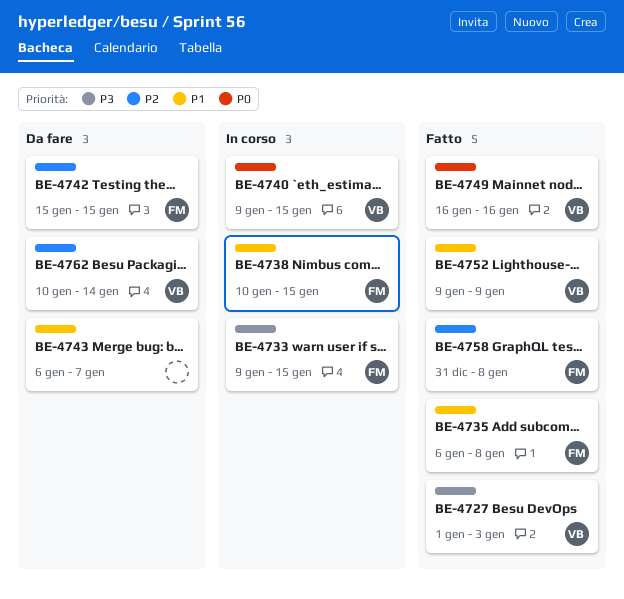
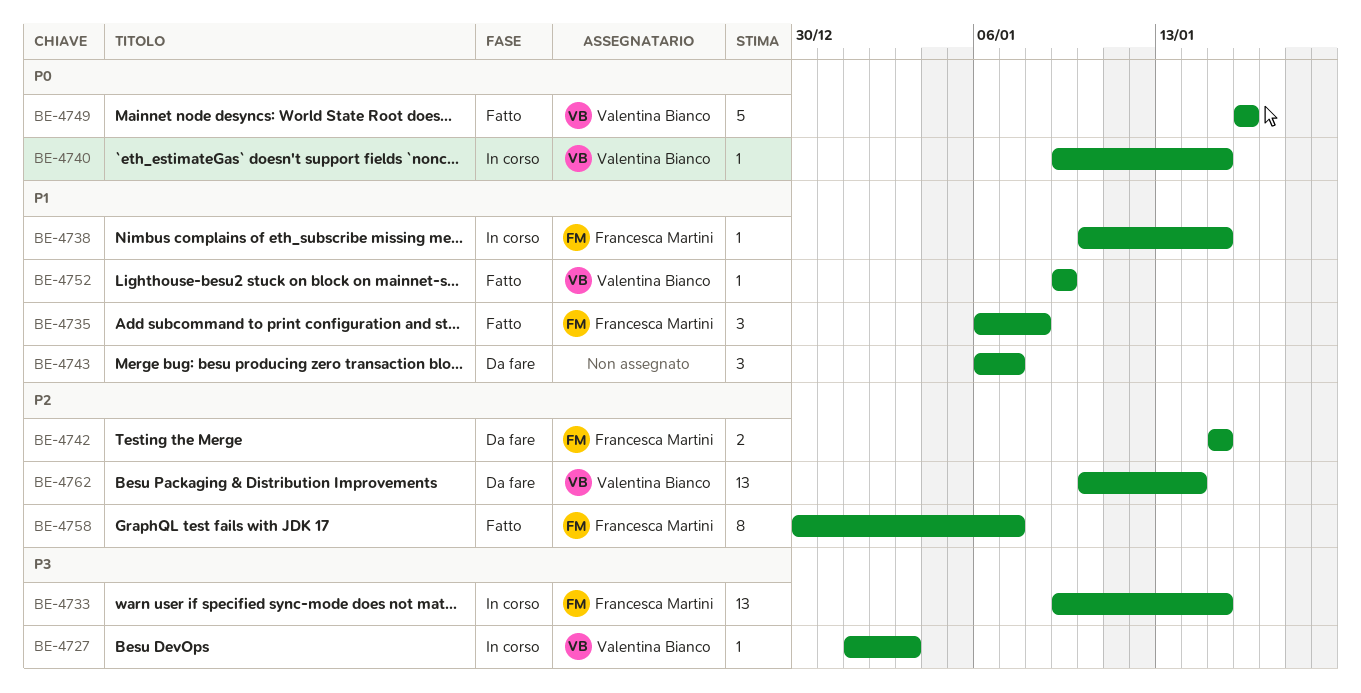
BE-4727, status: Fatto -> In corso
BE-4758, start: Dec 31 -> Dec 30
BE-4758, due: Jan 8 -> Jan 7

